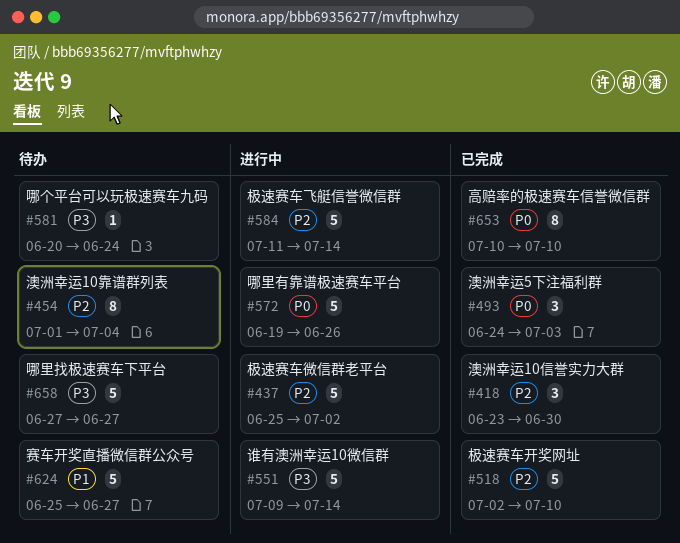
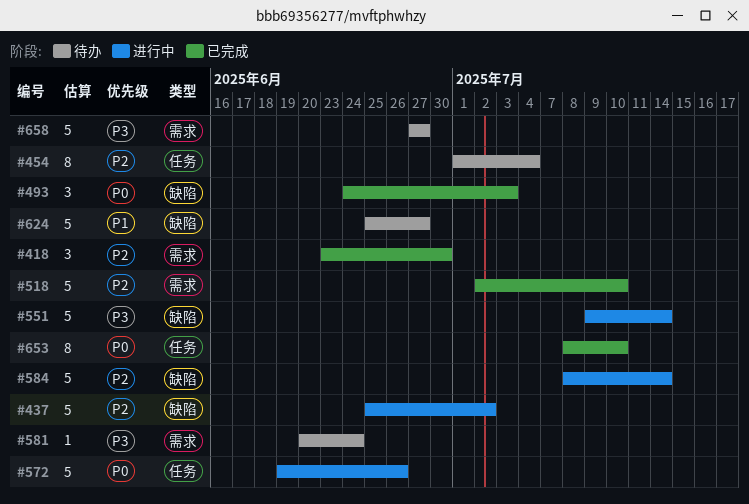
#584, start: Jul 11 -> Jul 8
#653, start: Jul 10 -> Jul 8

